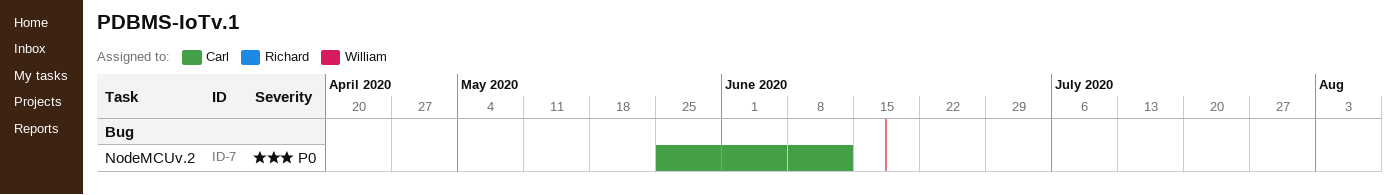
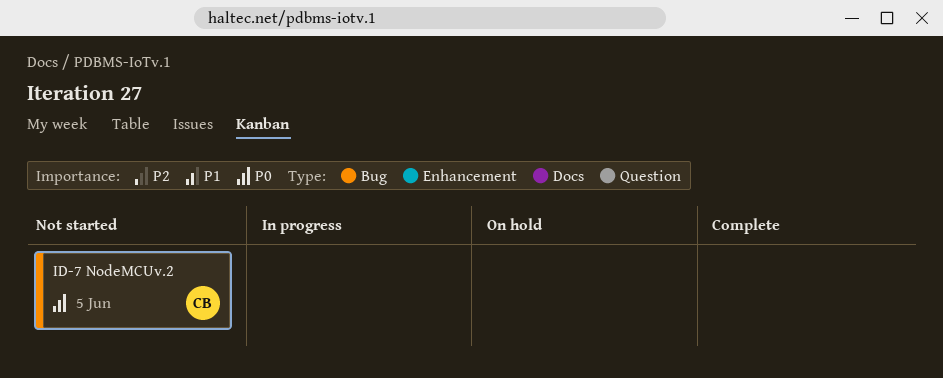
ID-7, due: Jun 12 -> Jun 5

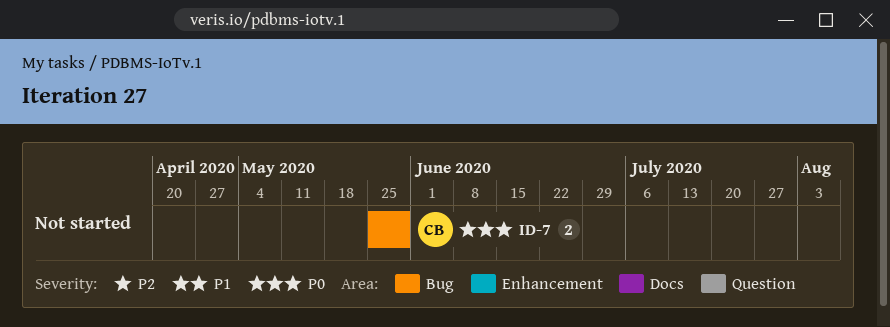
ID-7, due: Jun 5 -> May 29

